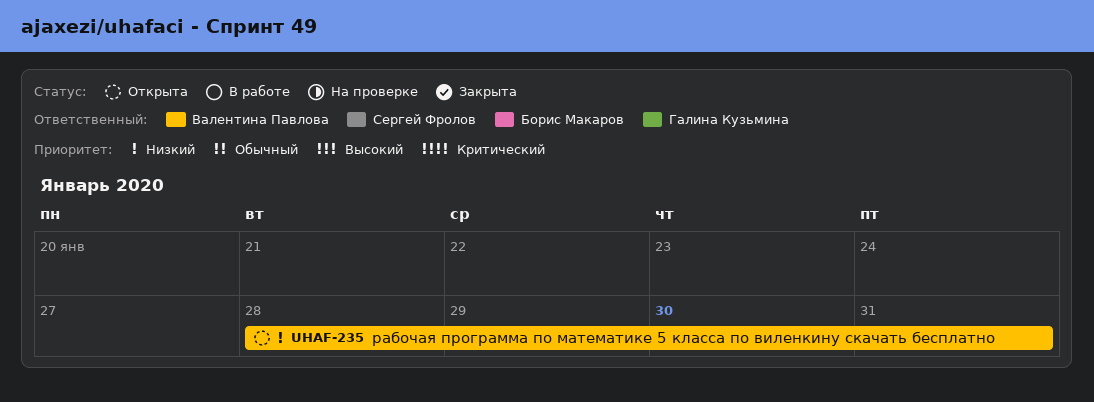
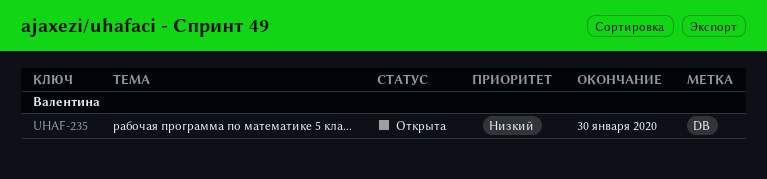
UHAF-235, due: Jan 31 -> Jan 30

